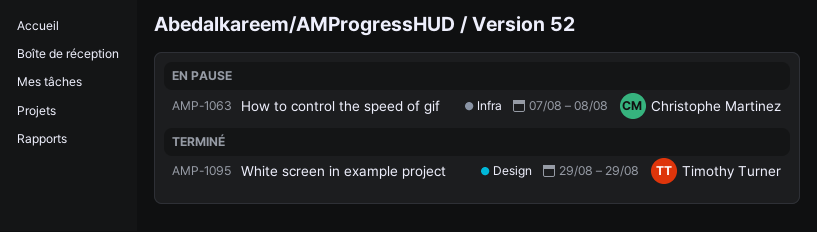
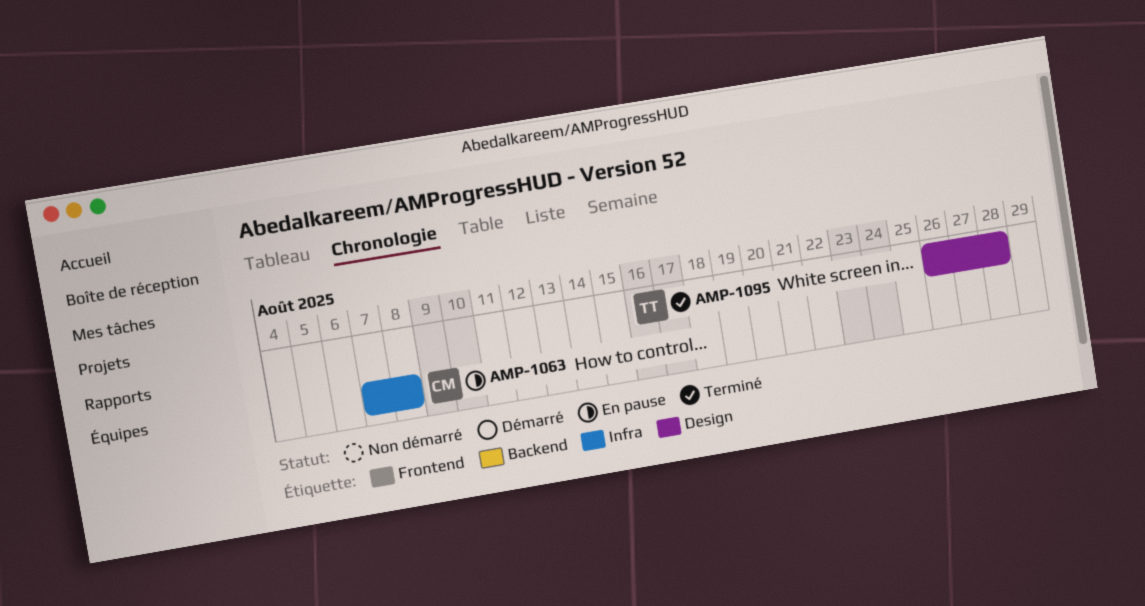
AMP-1095, start: Aug 29 -> Aug 26
AMP-1095, due: Aug 29 -> Aug 28

